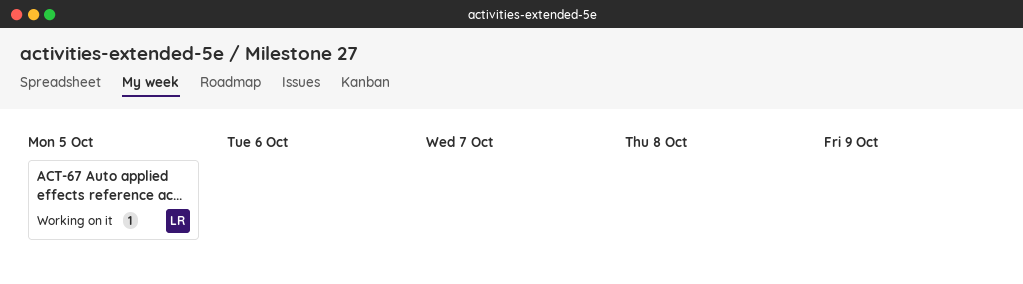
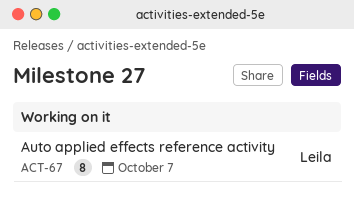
ACT-67, estimate: 1 -> 8
ACT-67, due: Oct 5 -> Oct 7

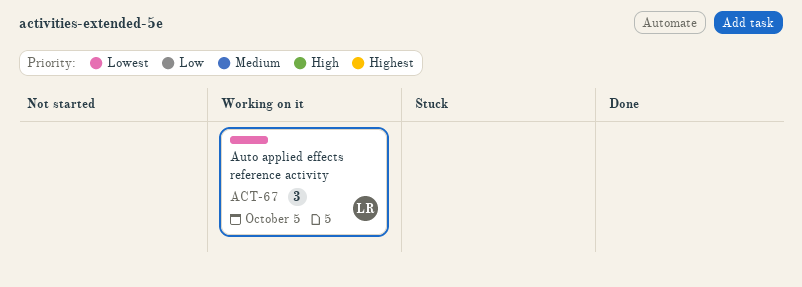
ACT-67, estimate: 8 -> 3
ACT-67, due: Oct 7 -> Oct 5

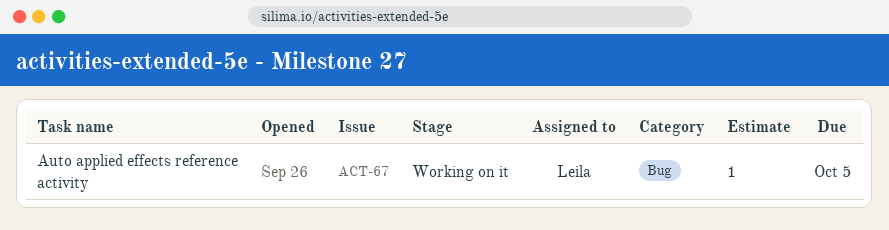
ACT-67, estimate: 3 -> 1

